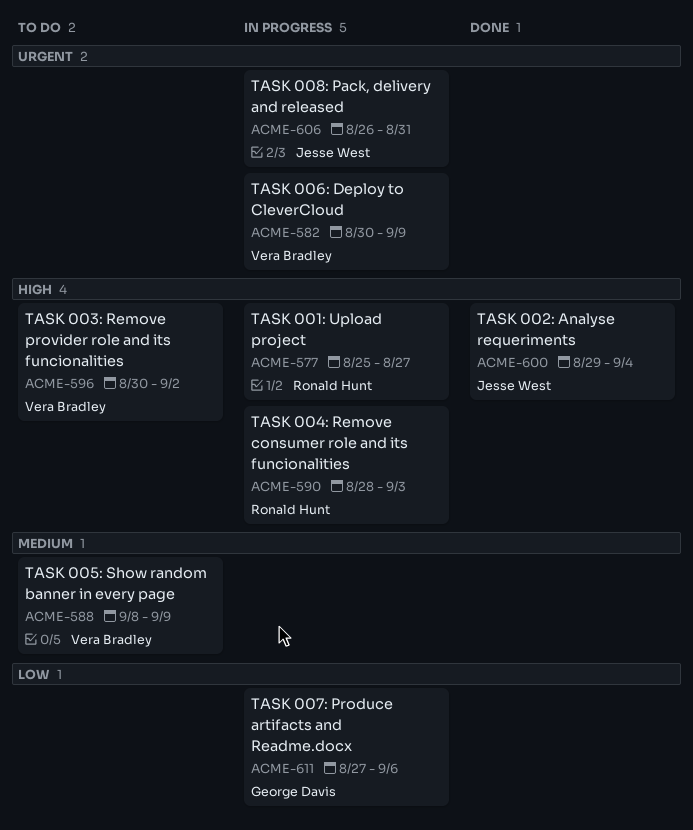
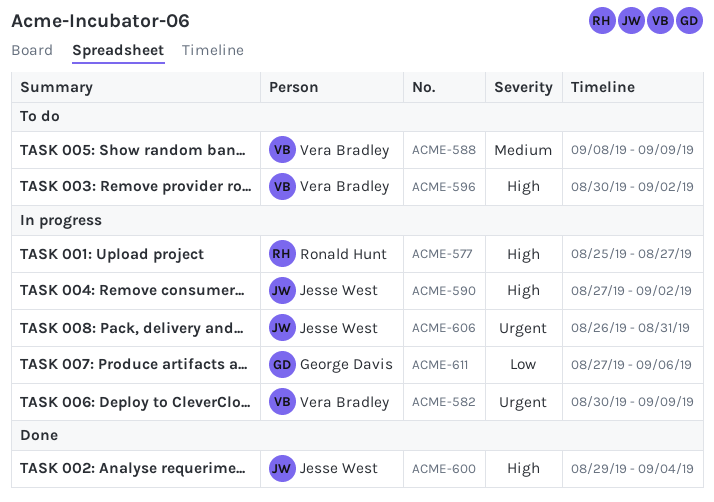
ACME-590, owner: Ronald Hunt -> Jesse West
ACME-590, start: Aug 28 -> Aug 27
ACME-590, due: Sep 3 -> Sep 2

